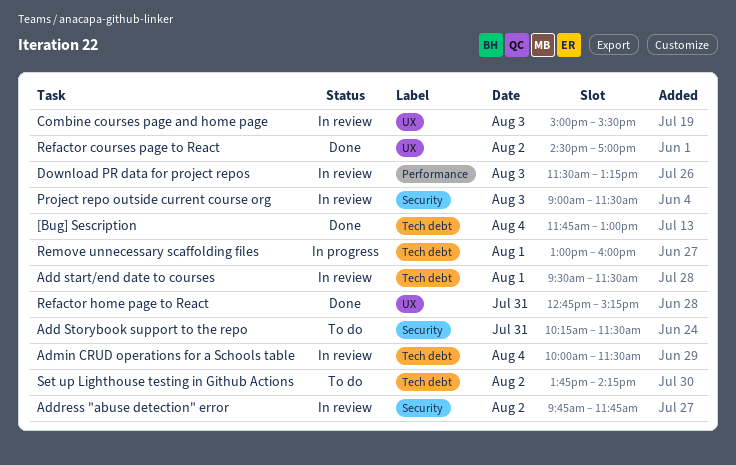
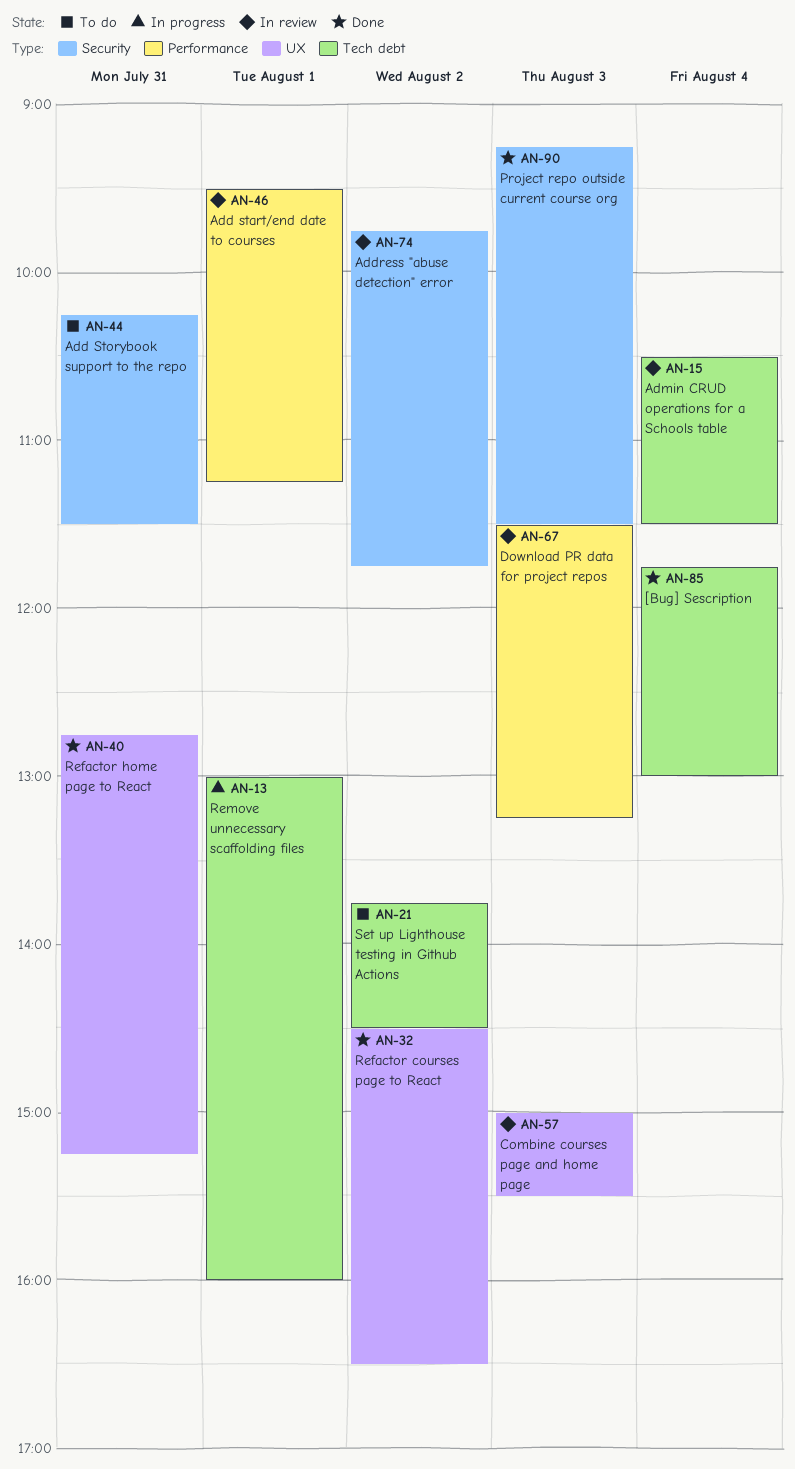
Add start/end date to courses, label: Tech debt -> Performance
Add start/end date to courses, ends: 11:30 -> 11:15
Admin CRUD operations for a Schools table, begins: 10:00 -> 10:30
Project repo outside current course org, status: In review -> Done
Project repo outside current course org, begins: 09:00 -> 09:15
Refactor courses page to React, ends: 17:00 -> 16:30
Set up Lighthouse testing in Github Actions, ends: 14:15 -> 14:30

